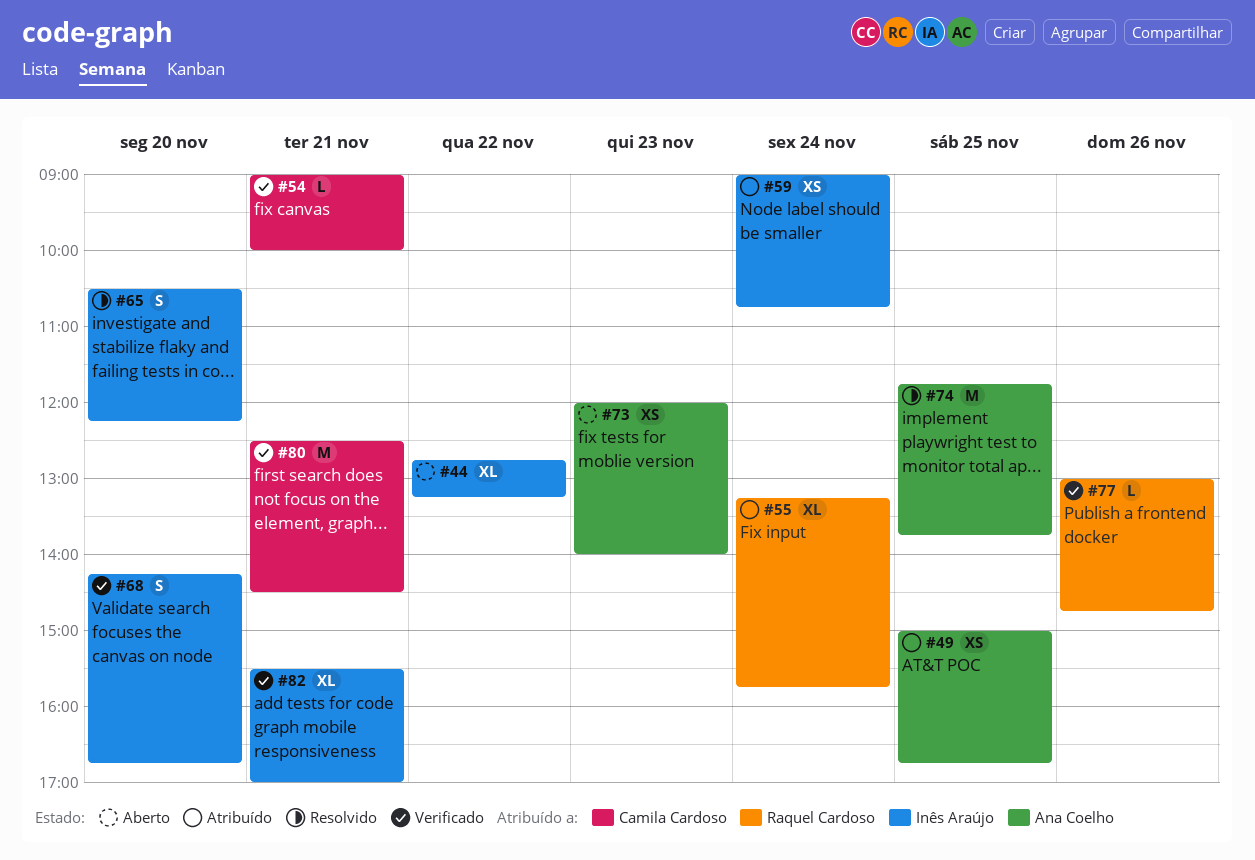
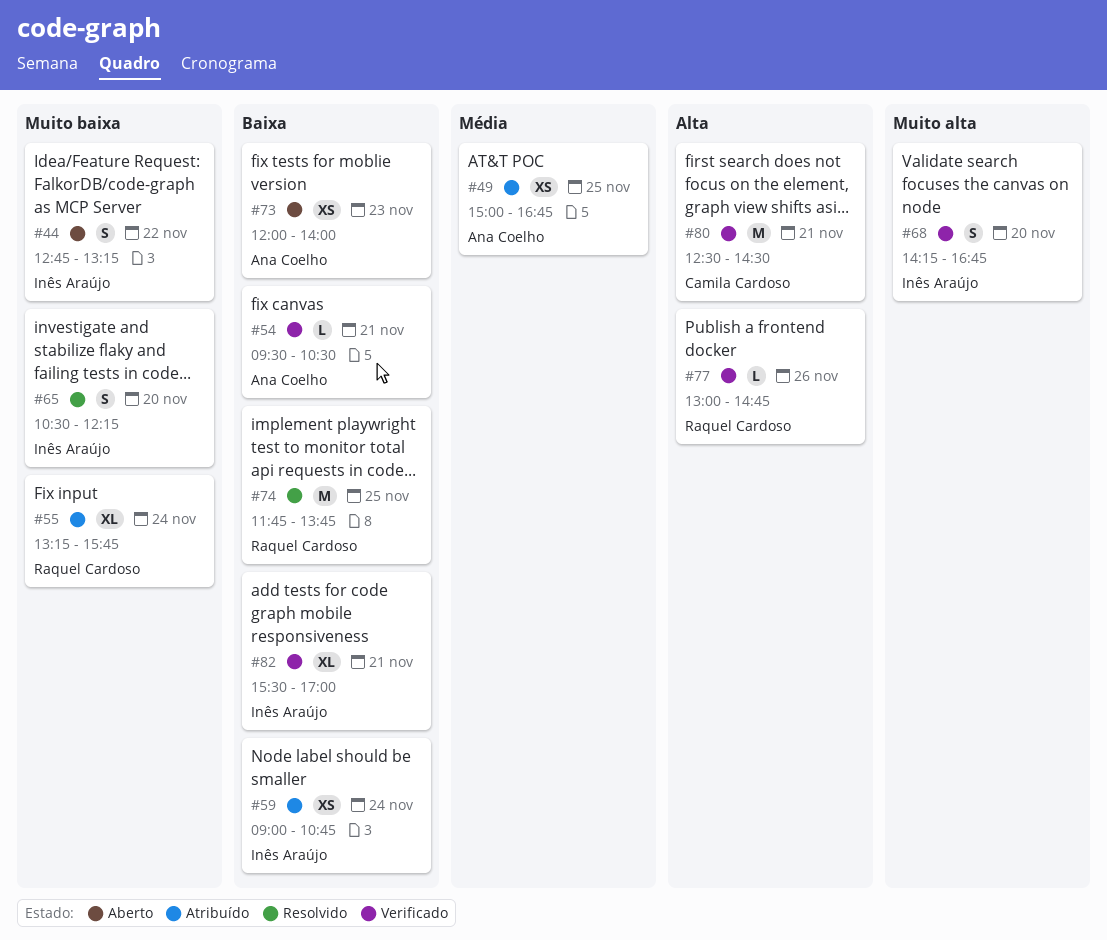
#44, estimate: XL -> S
#54, owner: Camila Cardoso -> Ana Coelho
#54, begins: 09:00 -> 09:30
#54, ends: 10:00 -> 10:30
#74, owner: Ana Coelho -> Raquel Cardoso

